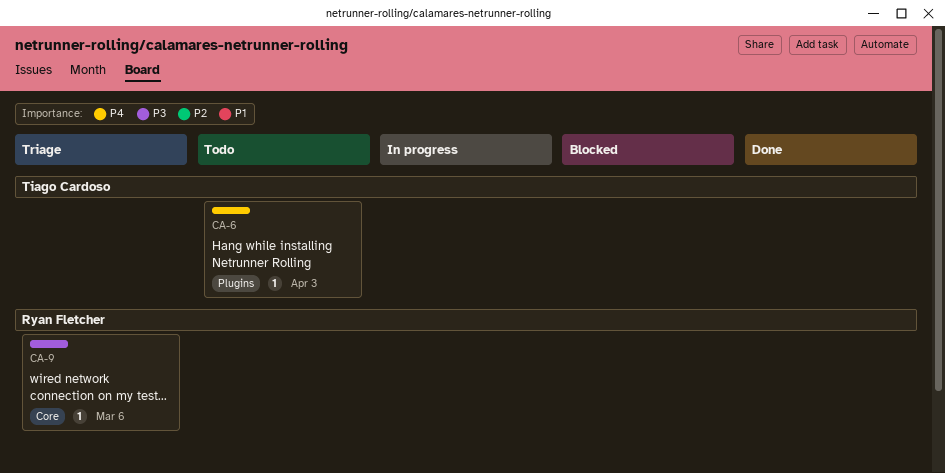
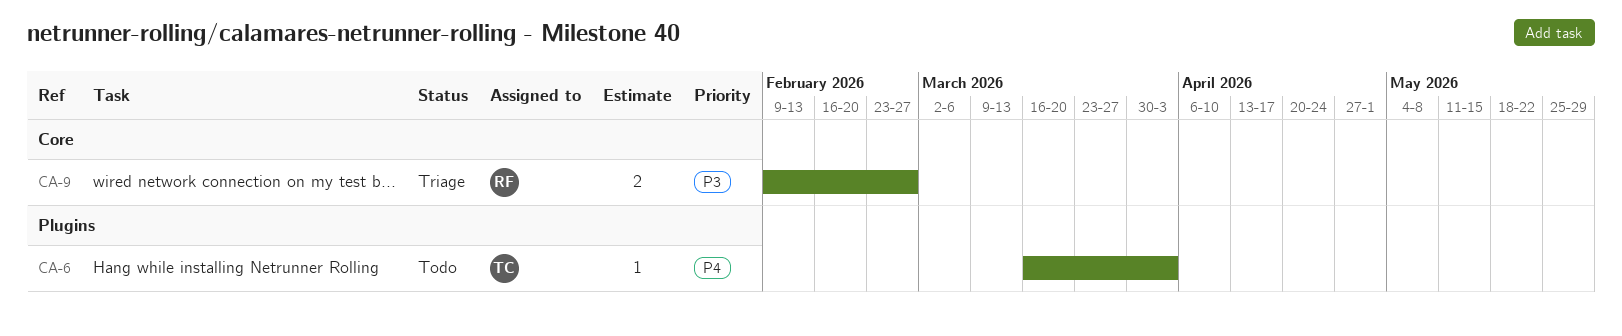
CA-9, estimate: 1 -> 2
CA-9, due: Mar 6 -> Feb 27

